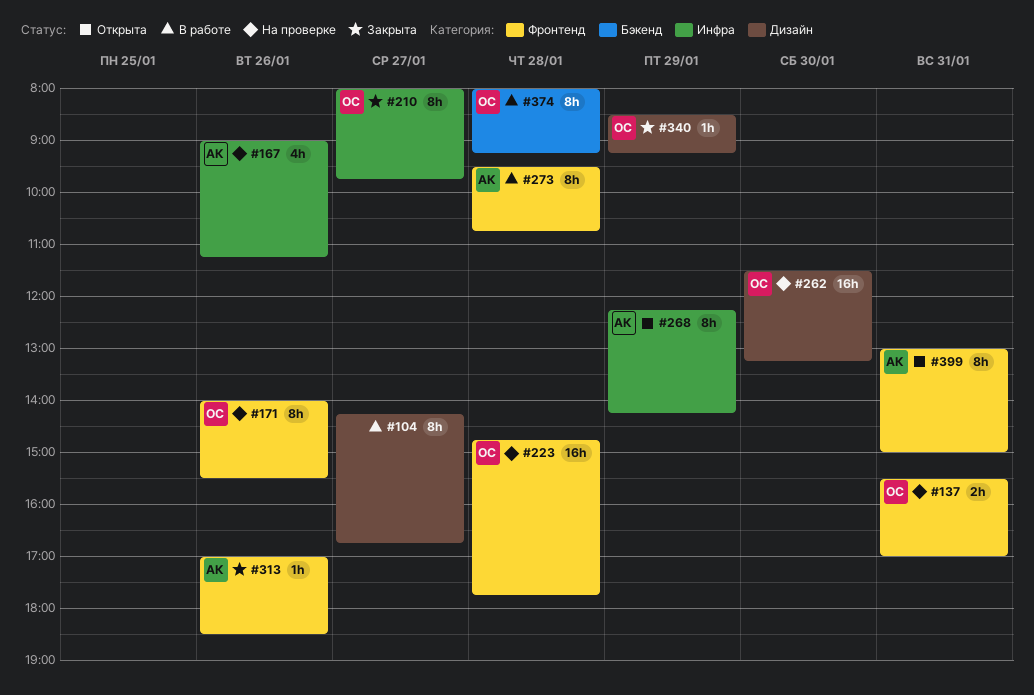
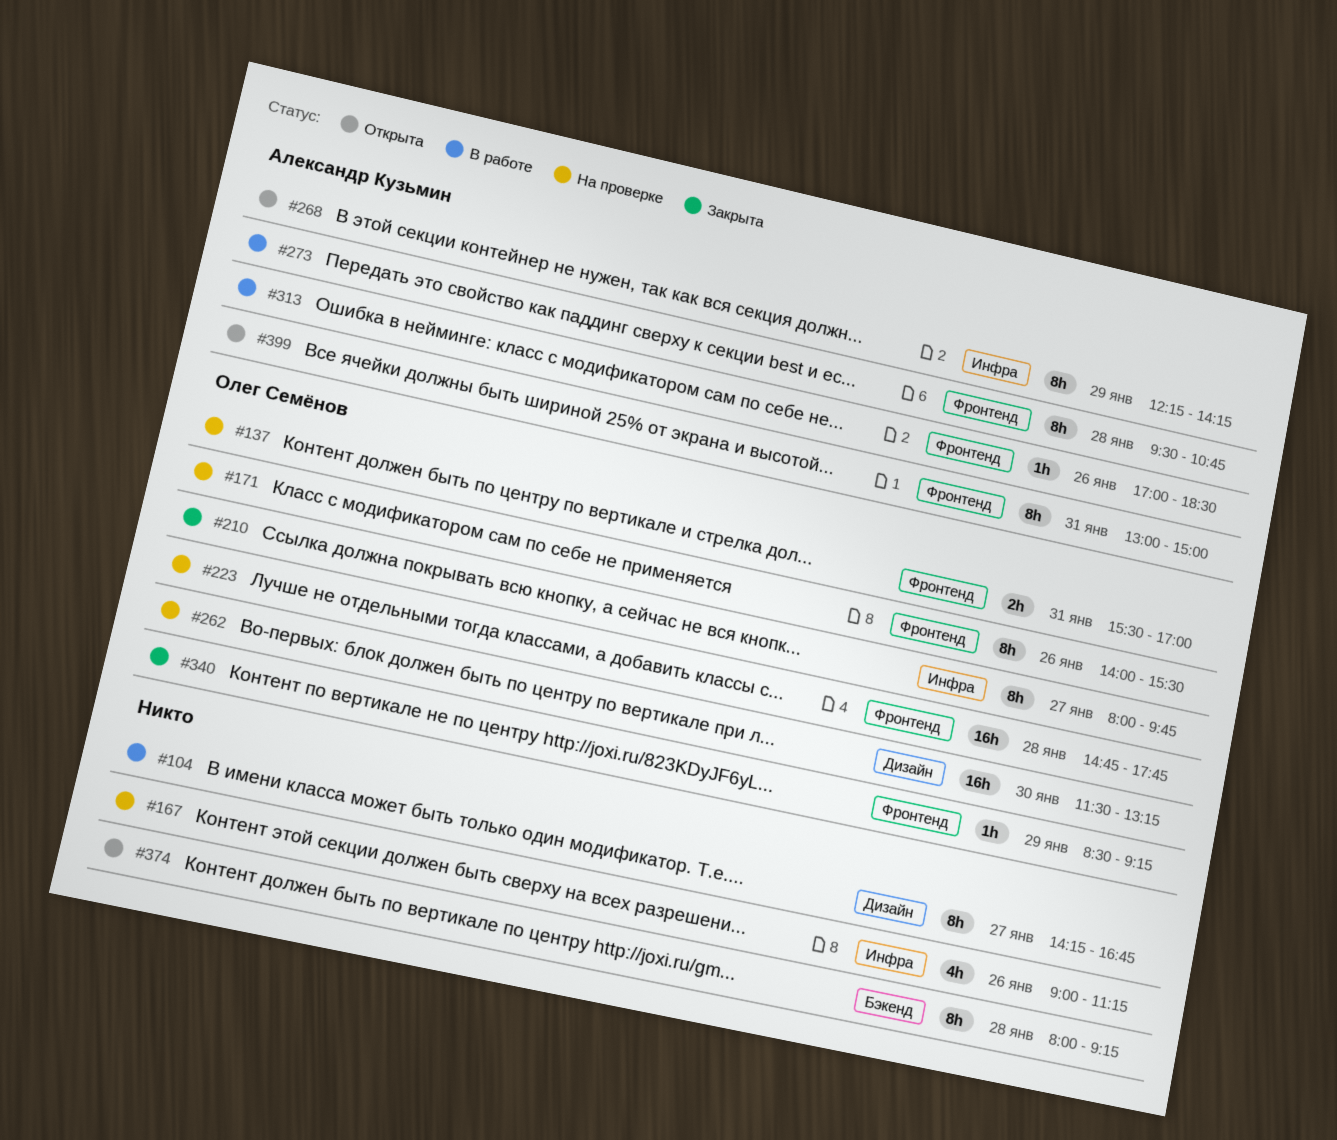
#167, owner: Александр Кузьмин -> none
#313, status: Закрыта -> В работе
#340, label: Дизайн -> Фронтенд
#374, status: В работе -> Открыта
#374, owner: Олег Семёнов -> none

